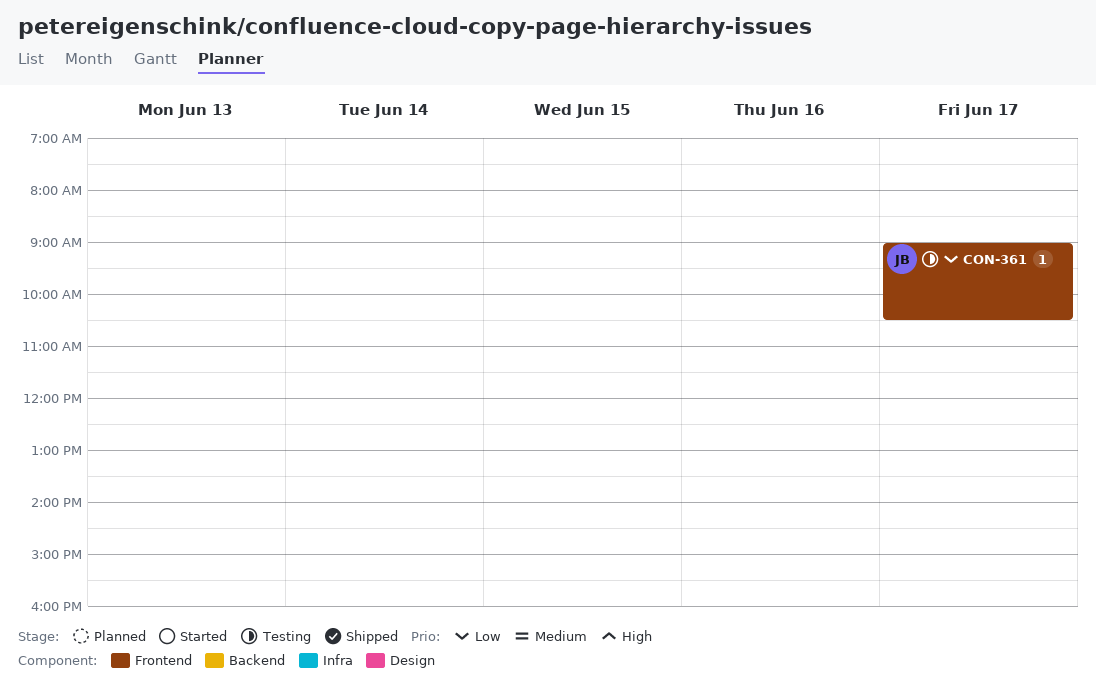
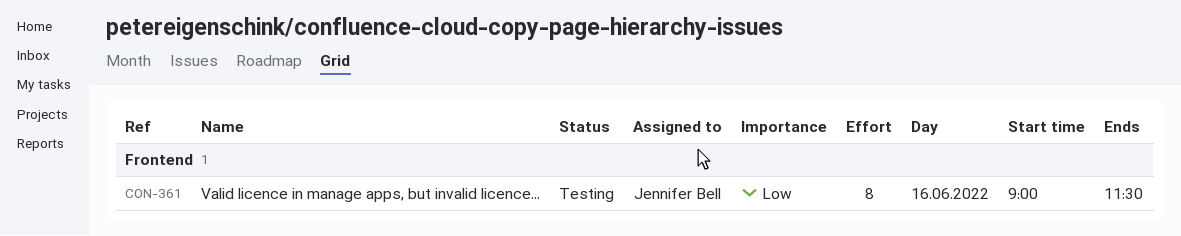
CON-361, estimate: 1 -> 8
CON-361, day: Jun 17 -> Jun 16
CON-361, ends: 10:30 -> 11:30

